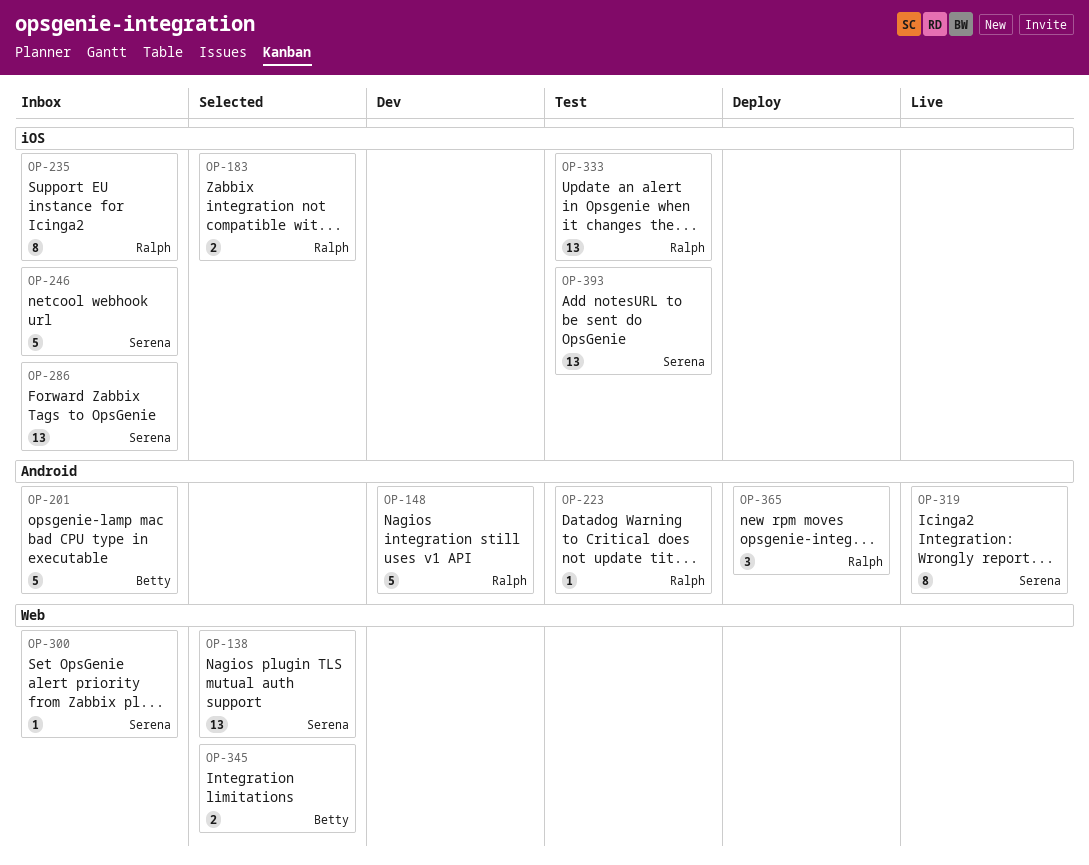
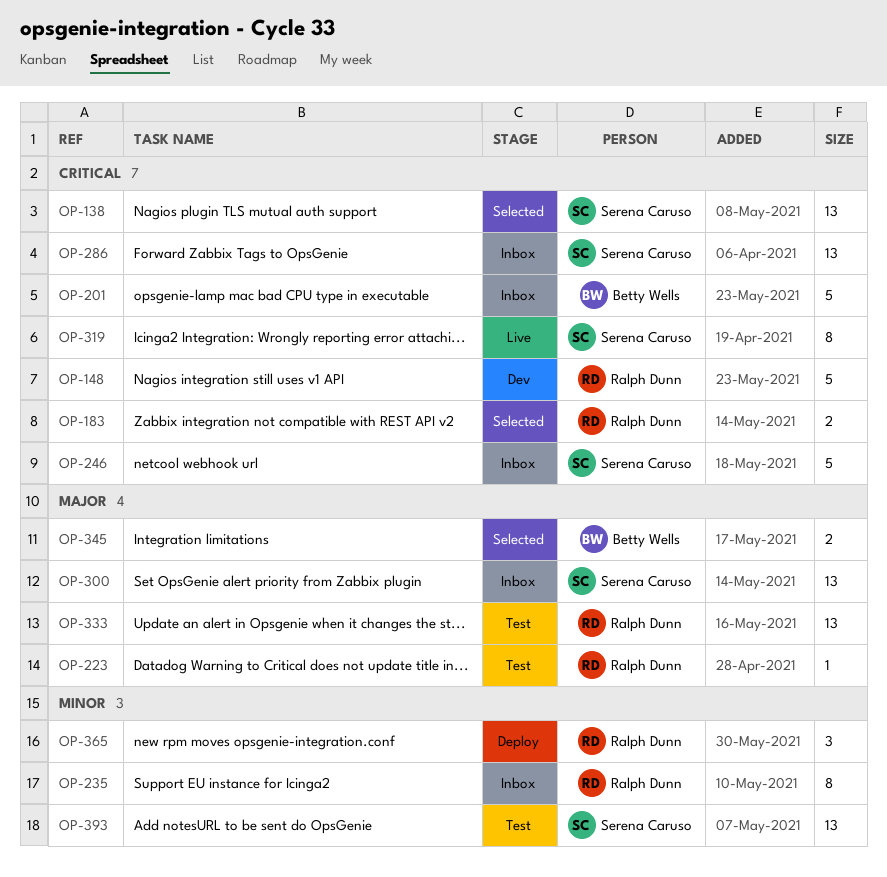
OP-300, estimate: 1 -> 13

